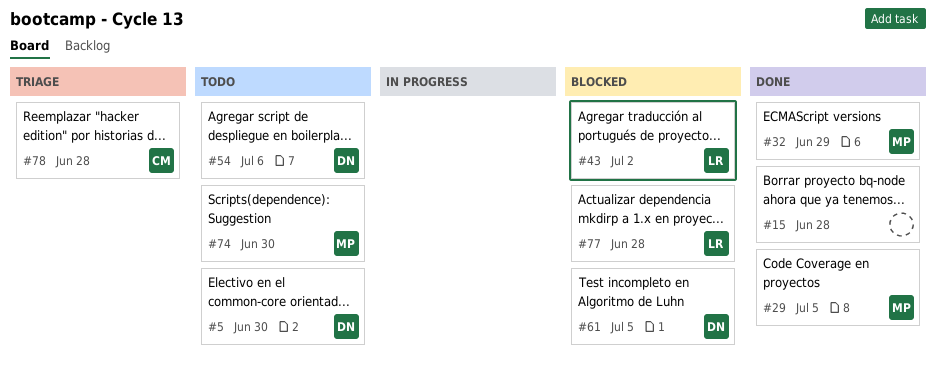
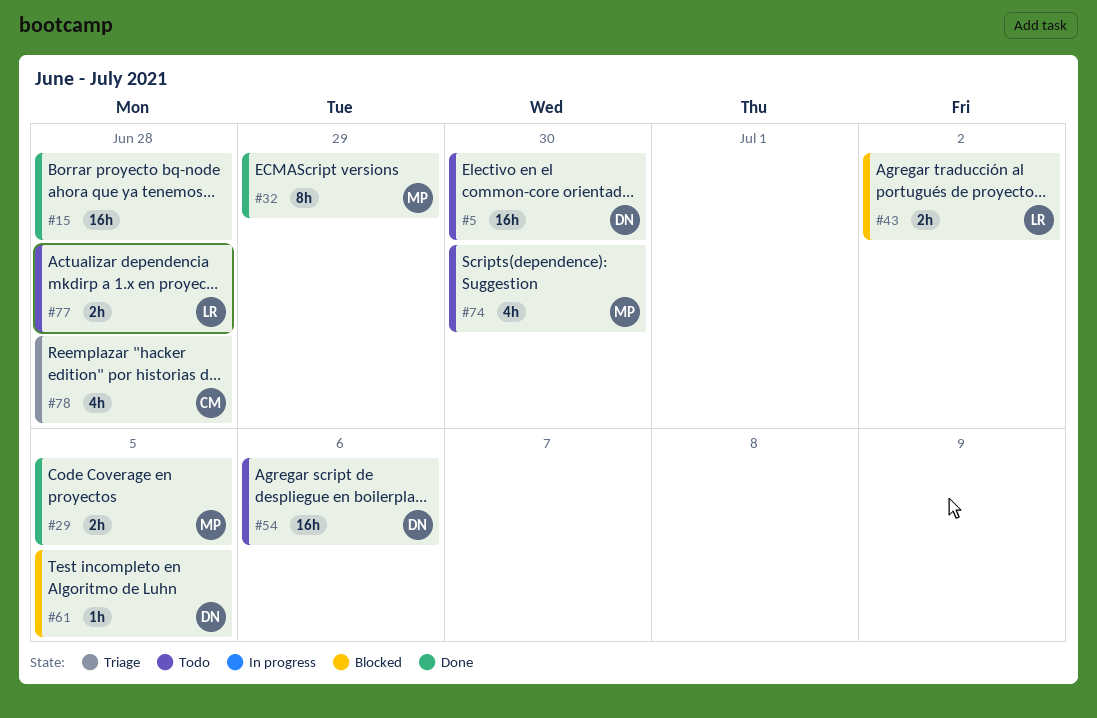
#77, status: Blocked -> Todo

